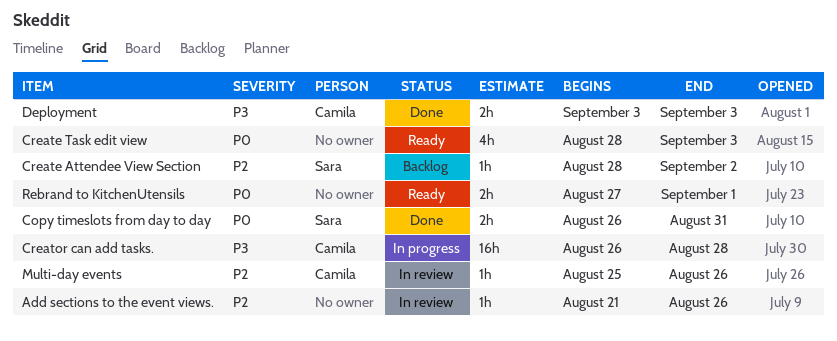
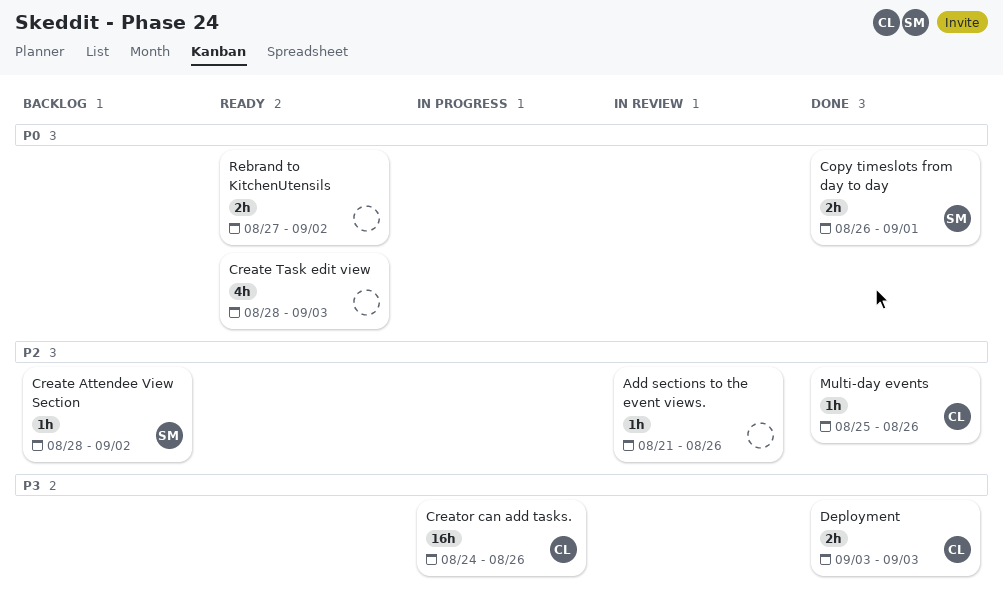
Copy timeslots from day to day, due: Aug 31 -> Sep 1
Creator can add tasks., start: Aug 26 -> Aug 24
Creator can add tasks., due: Aug 28 -> Aug 26
Multi-day events, status: In review -> Done
Rebrand to KitchenUtensils, due: Sep 1 -> Sep 2

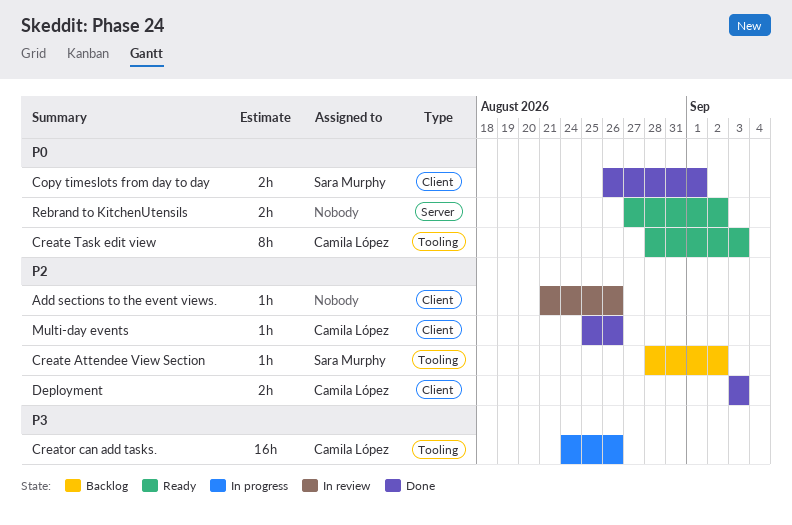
Create Task edit view, owner: none -> Camila López
Create Task edit view, estimate: 4h -> 8h
Deployment, priority: P3 -> P2

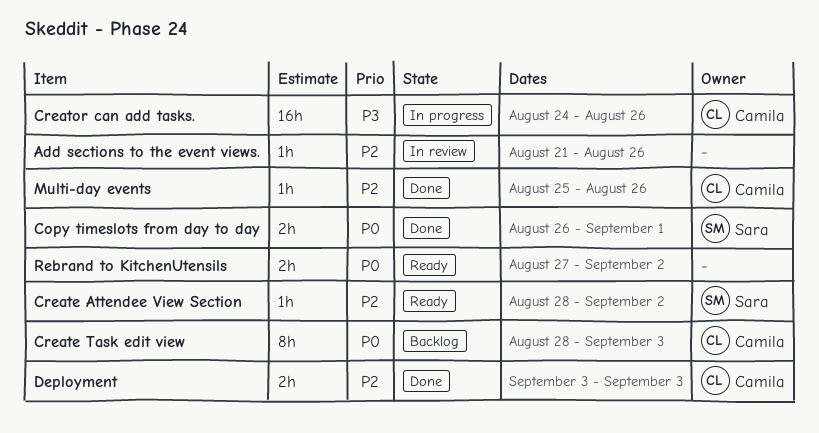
Create Attendee View Section, status: Backlog -> Ready
Create Task edit view, status: Ready -> Backlog

